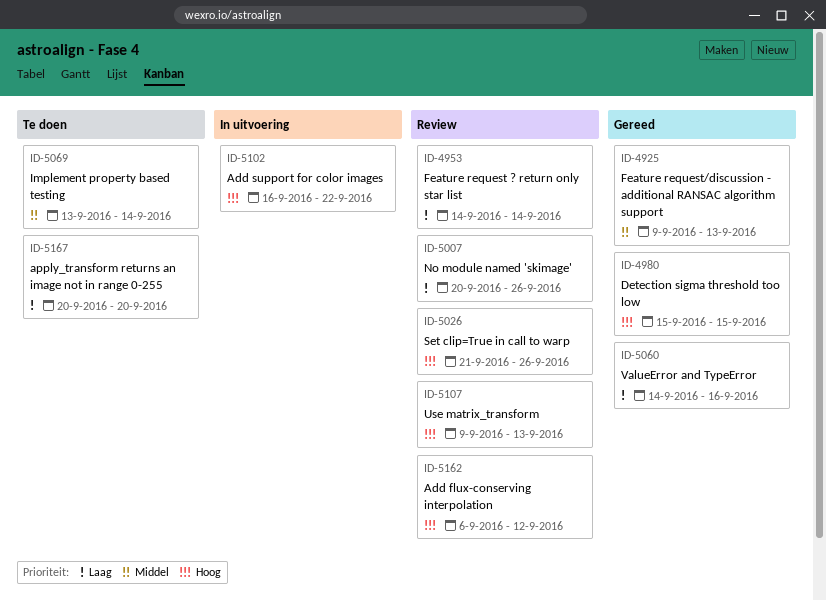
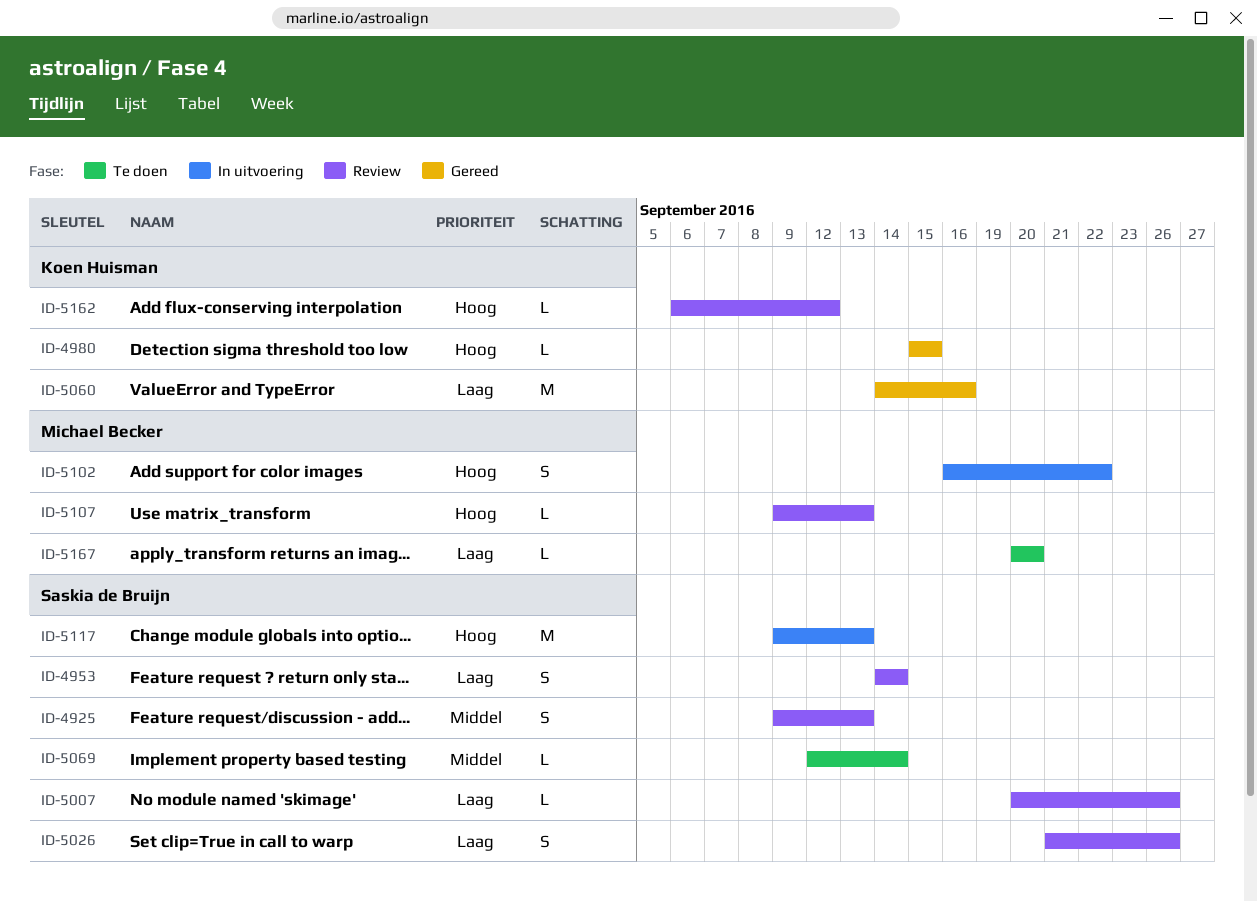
ID-4925, status: Gereed -> Review
ID-5026, priority: Hoog -> Laag
ID-5069, start: Sep 13 -> Sep 12
ID-5117: none -> present

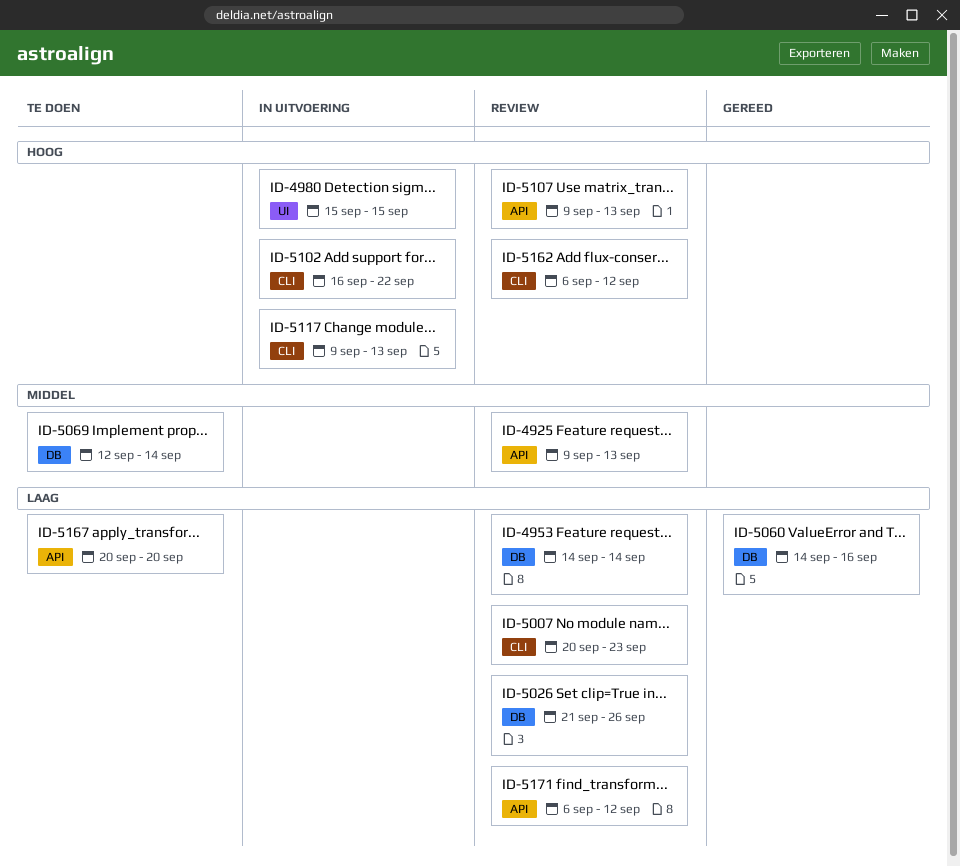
ID-4980, status: Gereed -> In uitvoering
ID-5007, due: Sep 26 -> Sep 23
ID-5171: none -> present

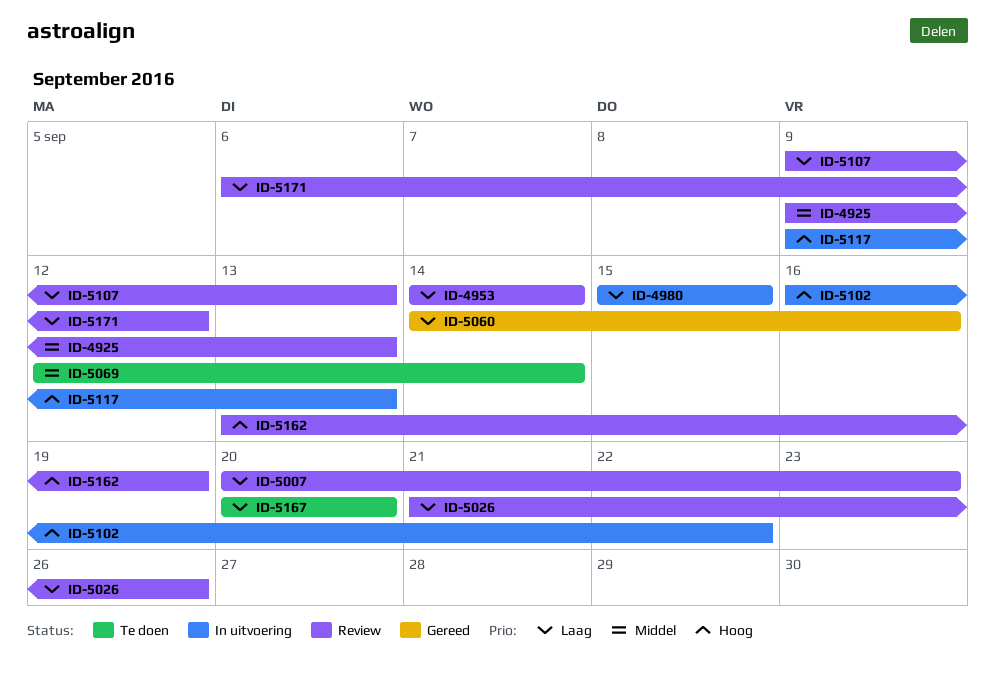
ID-4980, priority: Hoog -> Laag
ID-5107, priority: Hoog -> Laag
ID-5162, start: Sep 6 -> Sep 13
ID-5162, due: Sep 12 -> Sep 19

